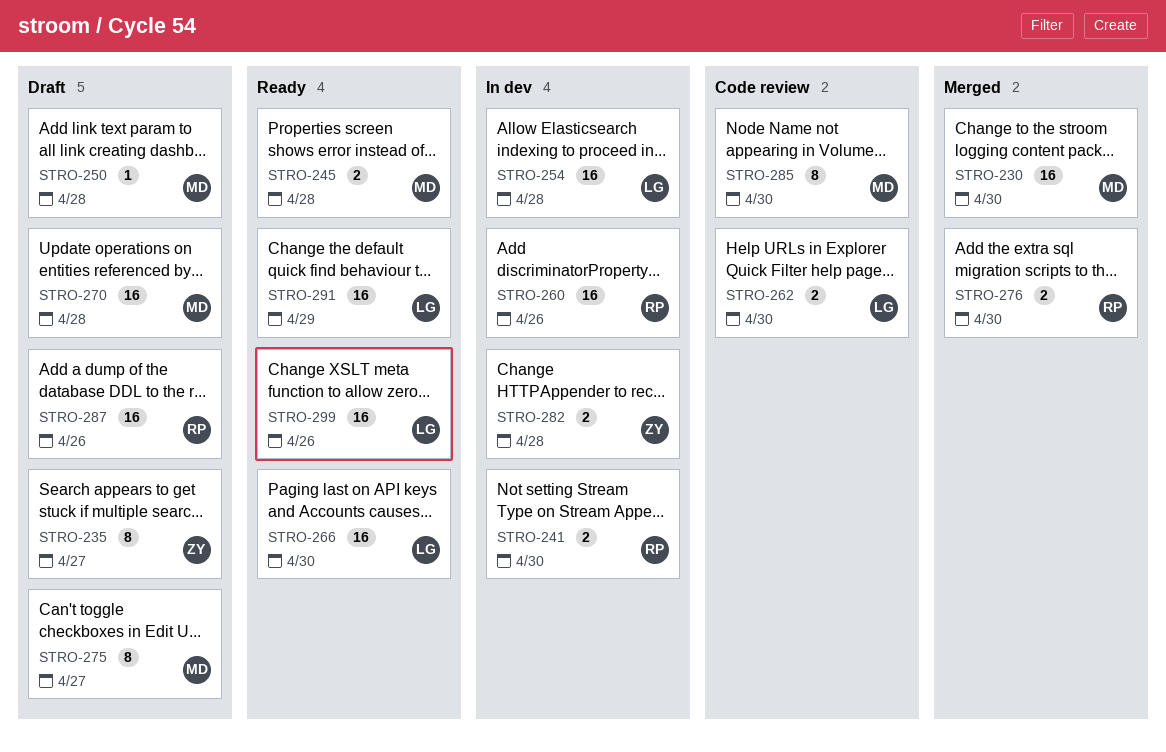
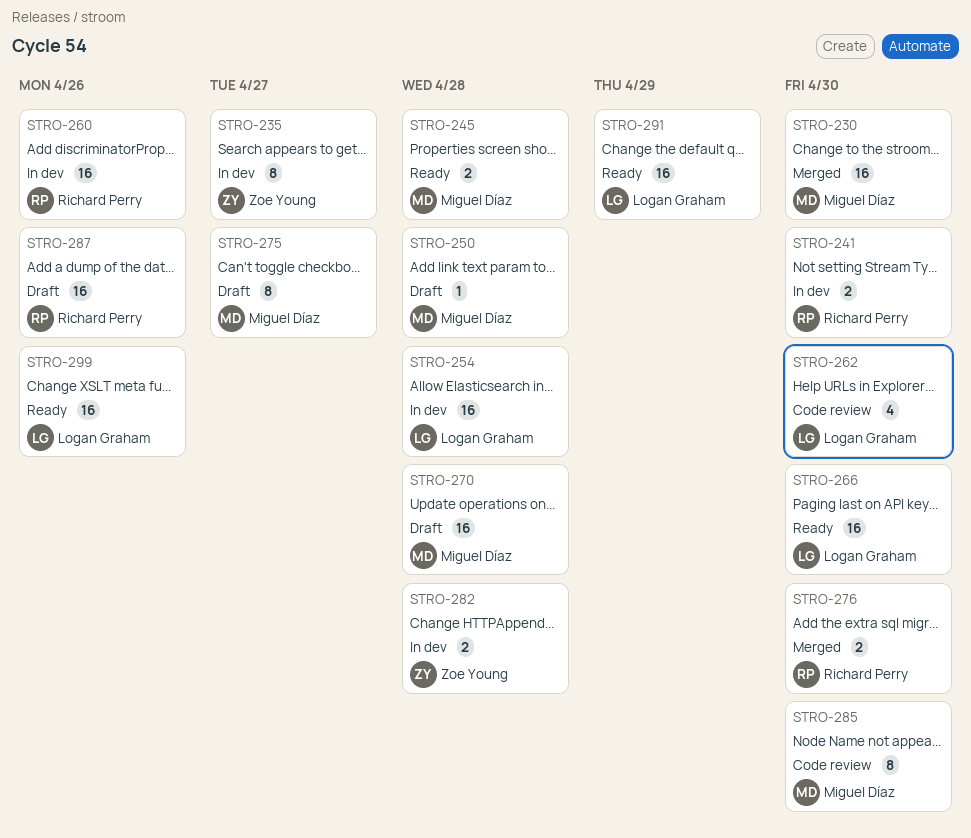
STRO-235, status: Draft -> In dev
STRO-262, estimate: 2 -> 4

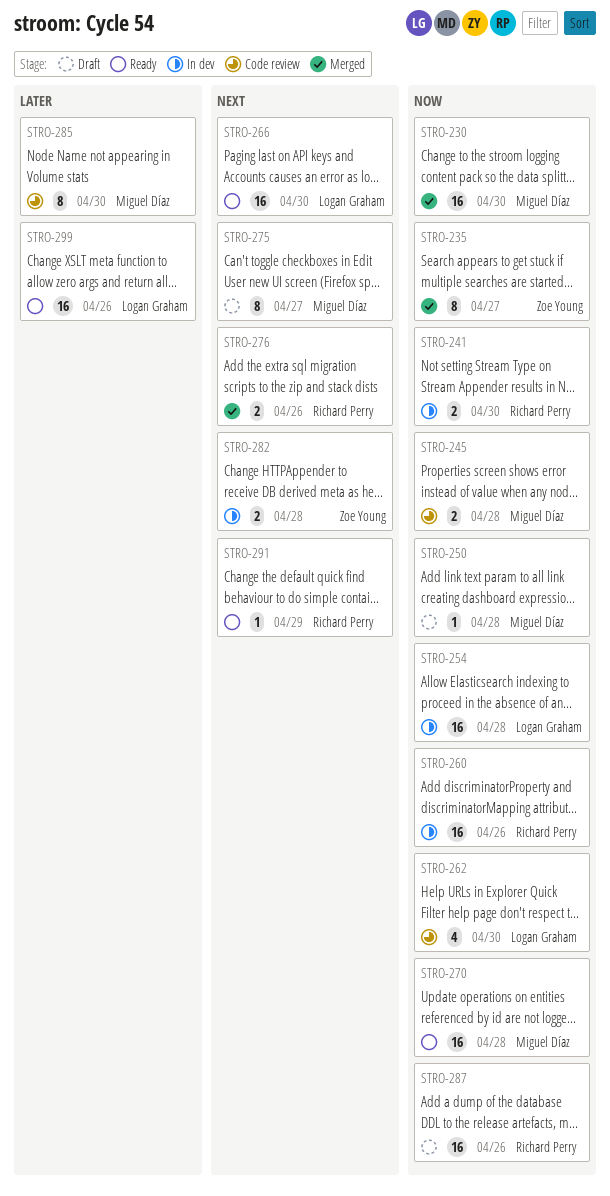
STRO-235, status: In dev -> Merged
STRO-245, status: Ready -> Code review
STRO-270, status: Draft -> Ready
STRO-276, due: Apr 30 -> Apr 26
STRO-291, owner: Logan Graham -> Richard Perry
STRO-291, estimate: 16 -> 1

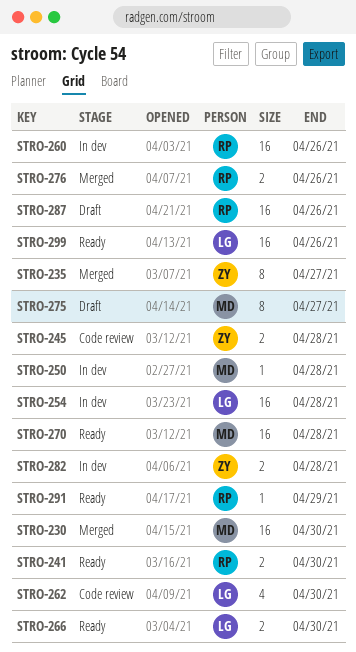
STRO-241, status: In dev -> Ready
STRO-245, owner: Miguel Díaz -> Zoe Young
STRO-250, status: Draft -> In dev
STRO-266, estimate: 16 -> 2
STRO-285: present -> none

